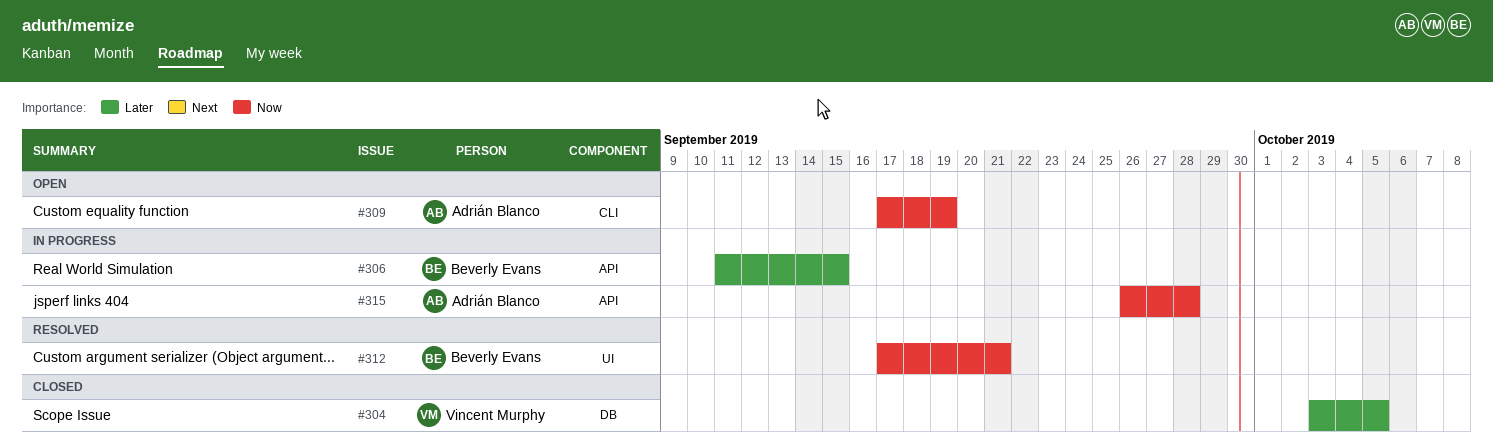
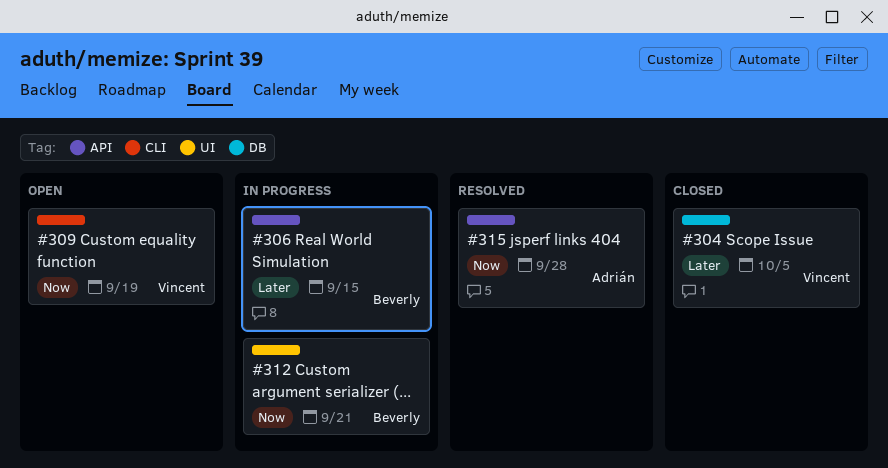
#309, owner: Adrián Blanco -> Vincent Murphy
#312, status: Resolved -> In progress
#315, status: In progress -> Resolved

